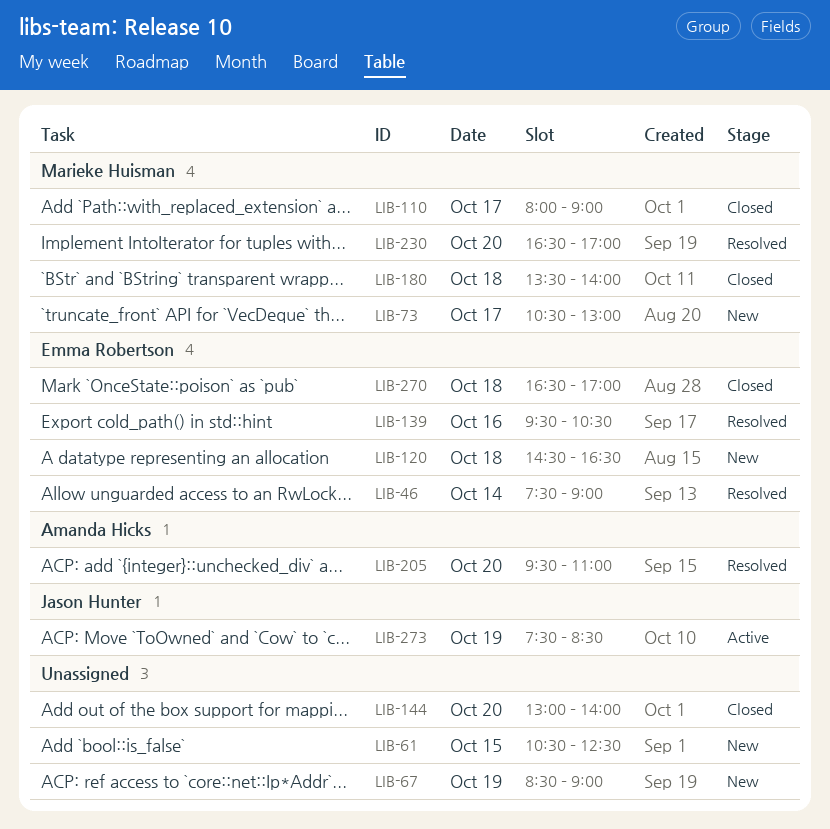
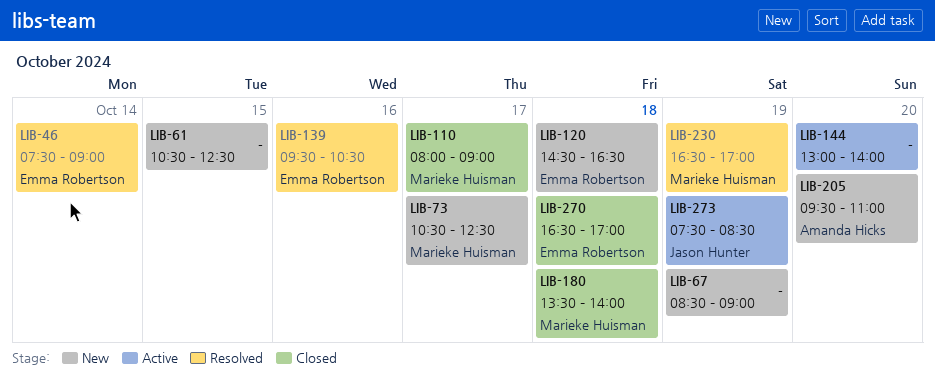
LIB-73, ends: 13:00 -> 12:30
LIB-144, status: Closed -> Active
LIB-205, status: Resolved -> New
LIB-230, day: Oct 20 -> Oct 19

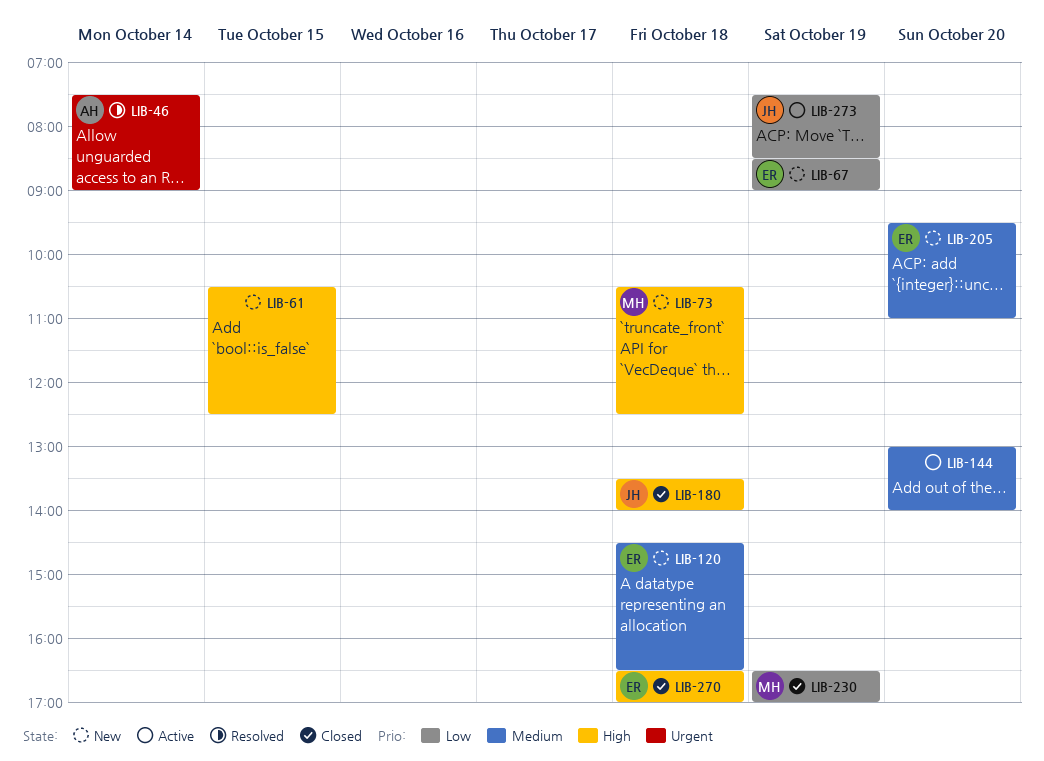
LIB-46, owner: Emma Robertson -> Amanda Hicks
LIB-67, owner: none -> Emma Robertson
LIB-73, day: Oct 17 -> Oct 18
LIB-110: present -> none
LIB-139: present -> none
LIB-180, owner: Marieke Huisman -> Jason Hunter
LIB-205, owner: Amanda Hicks -> Emma Robertson
LIB-230, status: Resolved -> Closed

